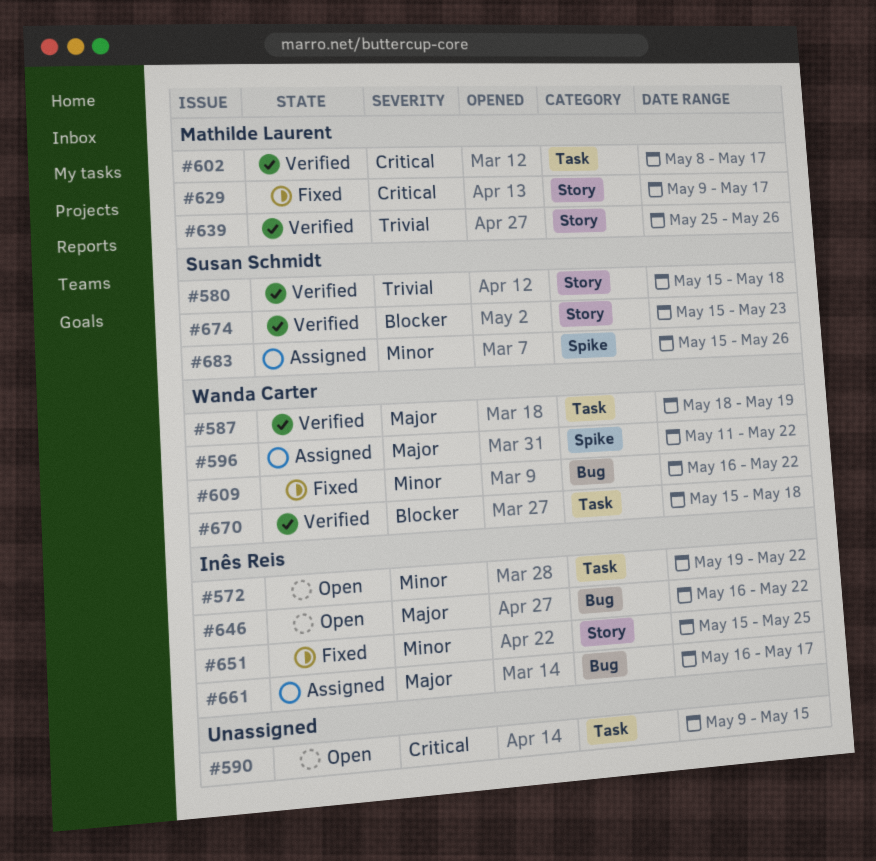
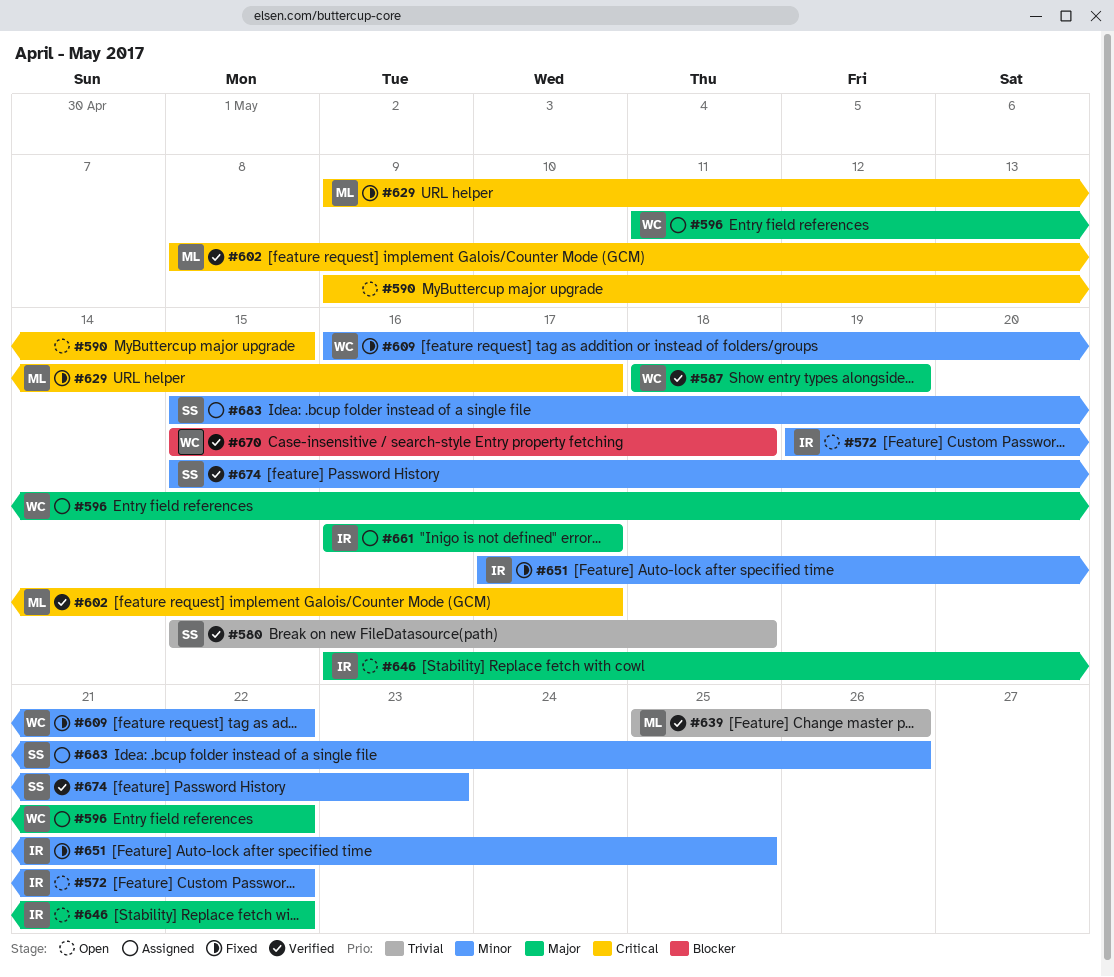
#651, start: May 15 -> May 17
#674, priority: Blocker -> Minor

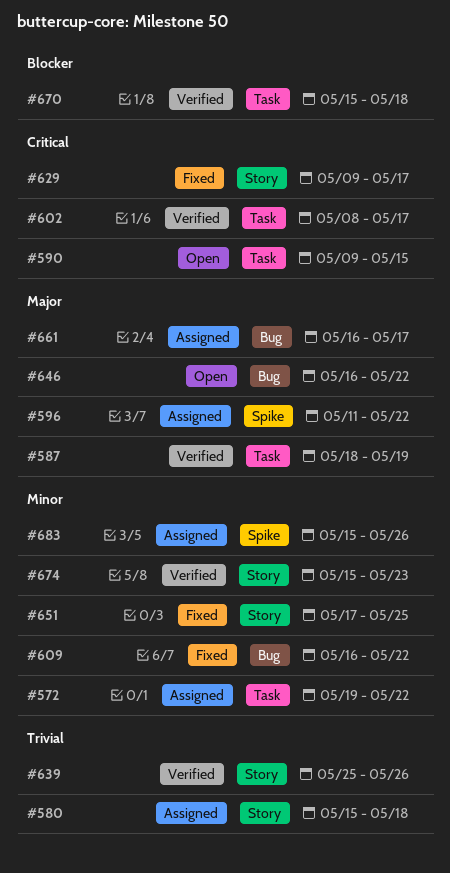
#572, status: Open -> Assigned
#580, status: Verified -> Assigned

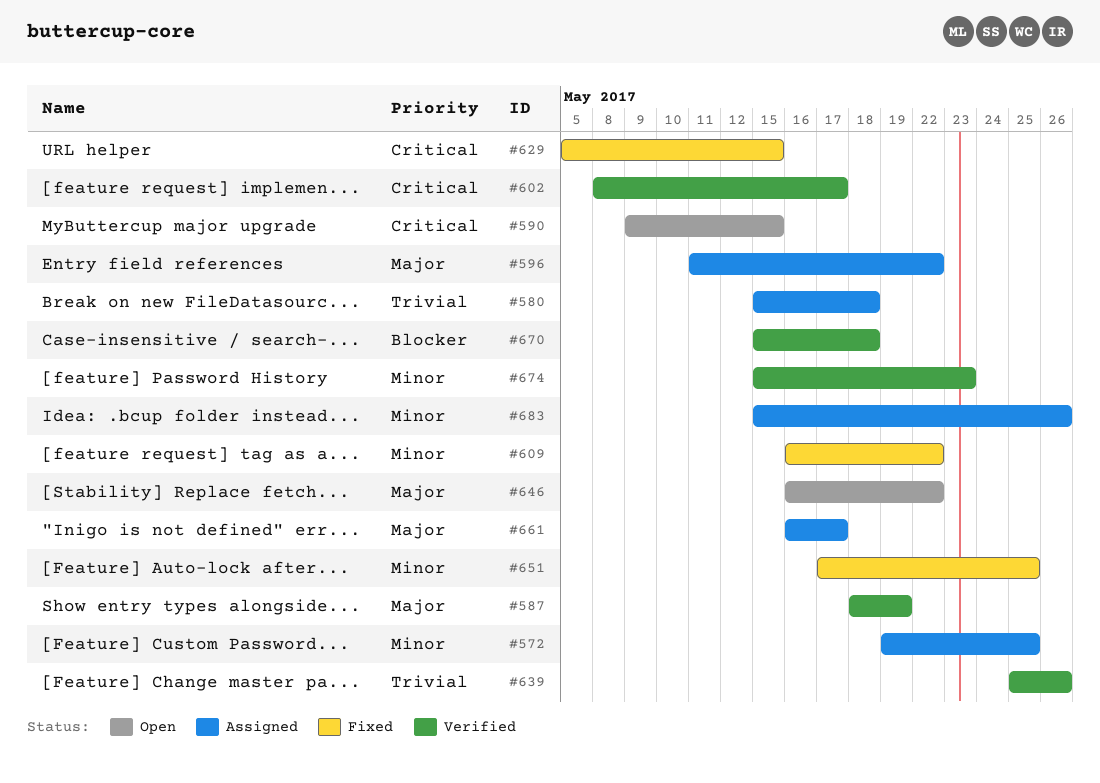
#572, due: May 22 -> May 25
#629, start: May 9 -> May 5
#629, due: May 17 -> May 15

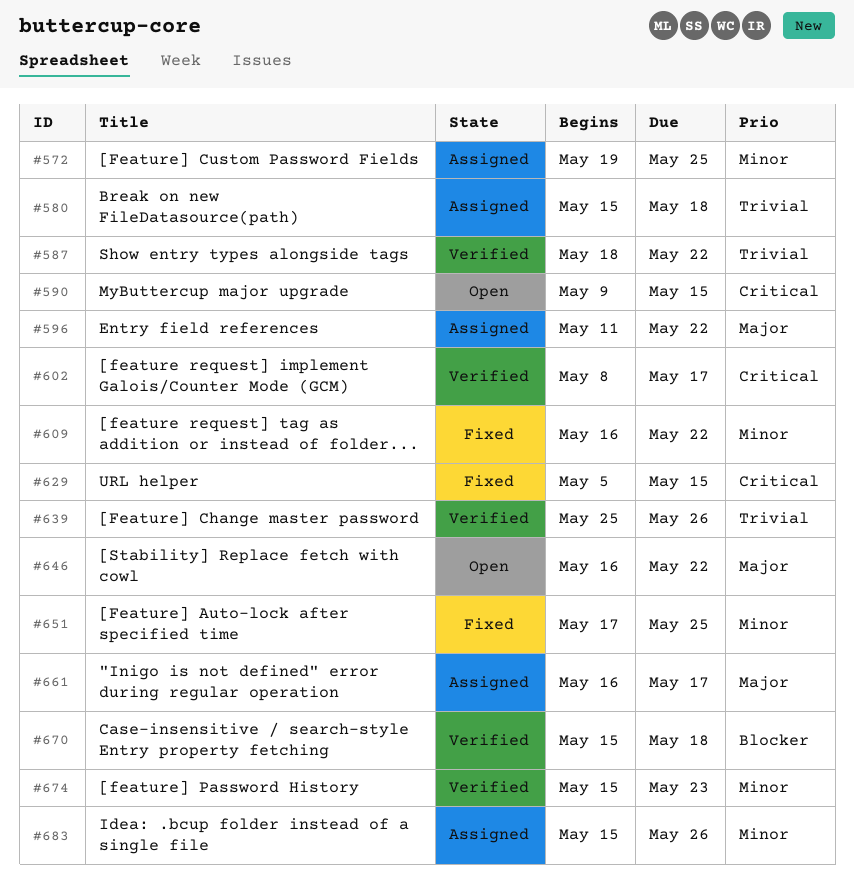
#587, priority: Major -> Trivial
#587, due: May 19 -> May 22

